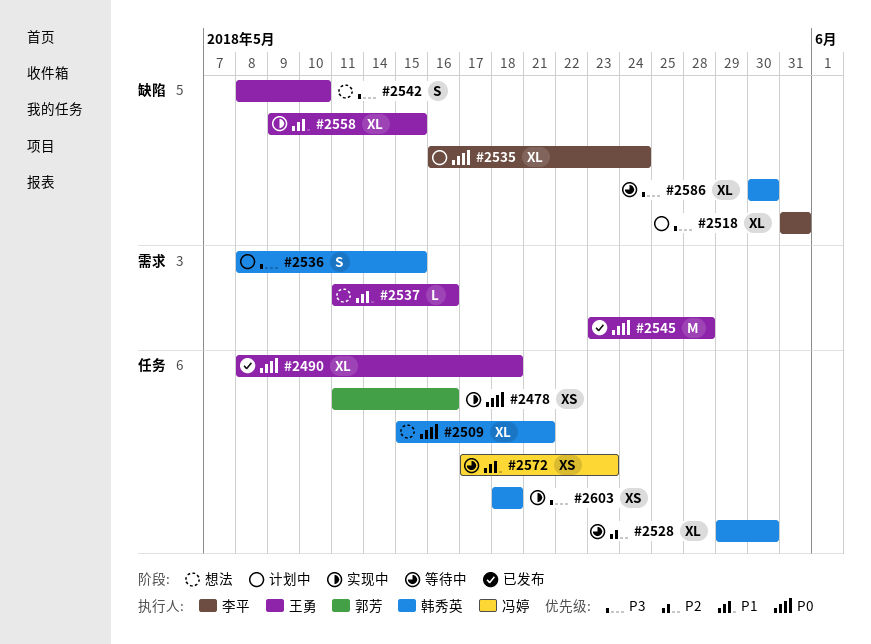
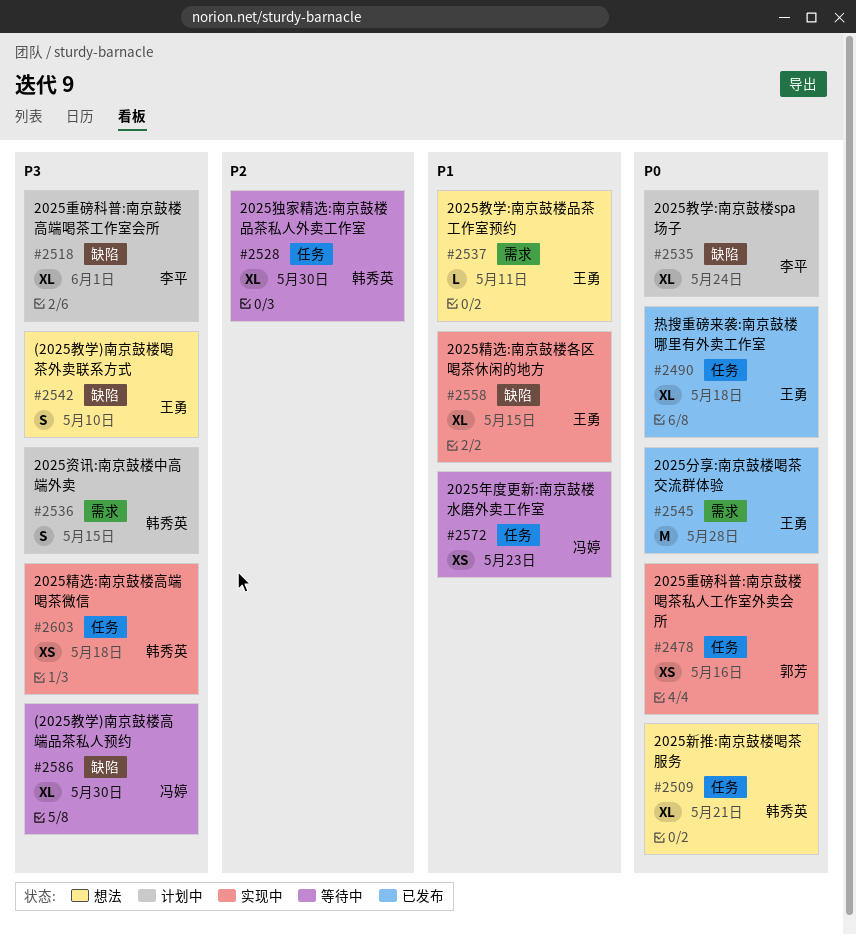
#2518, due: May 31 -> Jun 1
#2537, due: May 16 -> May 11
#2586, owner: 韩秀英 -> 冯婷

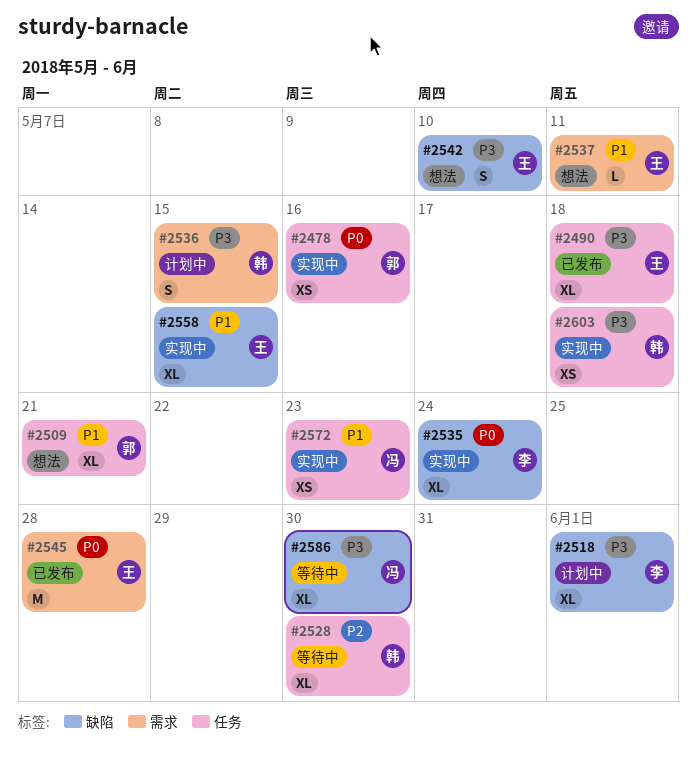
#2490, priority: P0 -> P3
#2509, owner: 韩秀英 -> 郭芳
#2509, priority: P0 -> P1
#2535, status: 计划中 -> 实现中
#2572, status: 等待中 -> 实现中

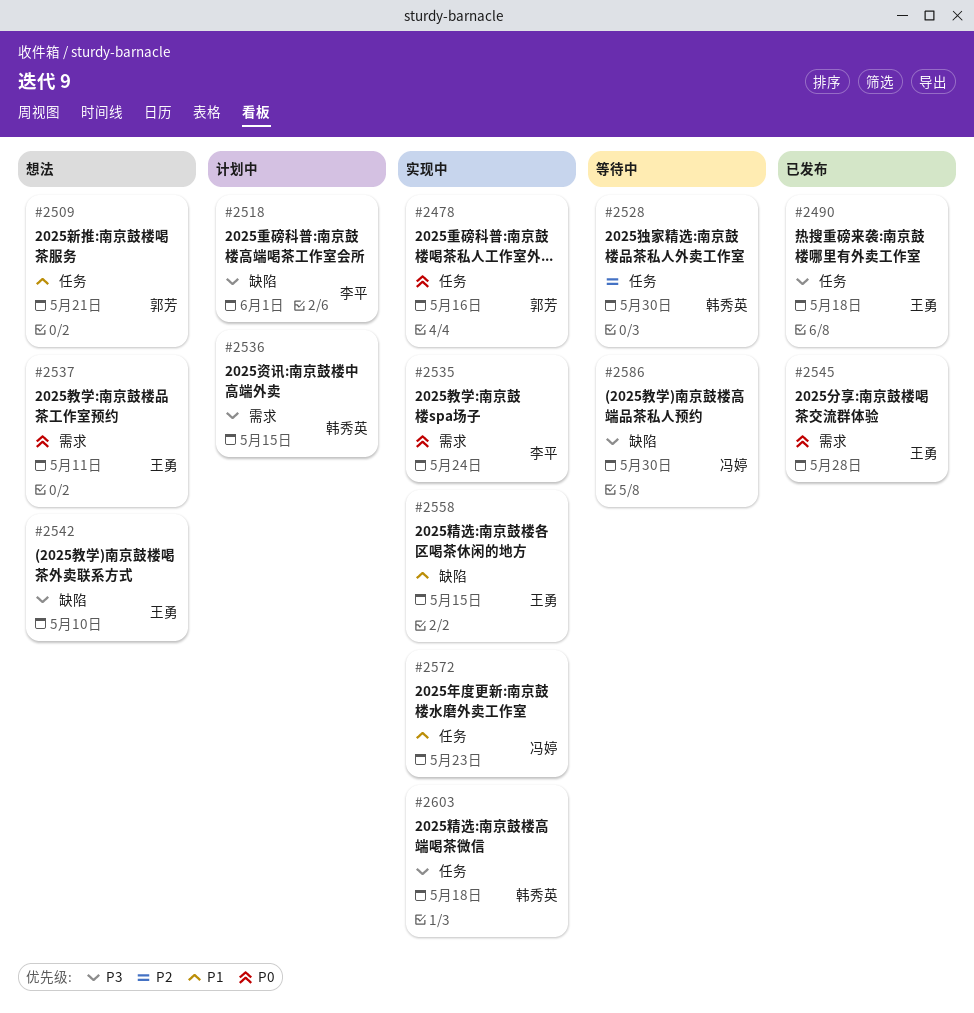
#2535, label: 缺陷 -> 需求
#2537, priority: P1 -> P0

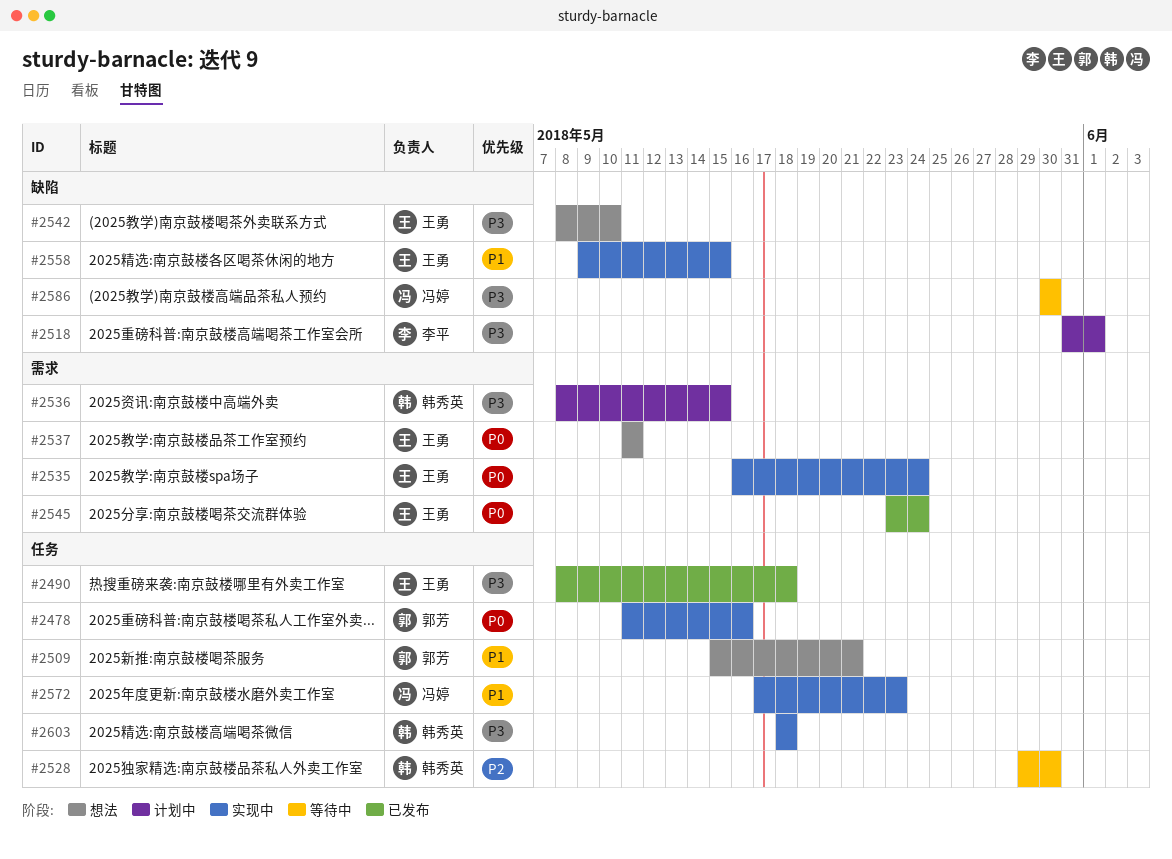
#2535, owner: 李平 -> 王勇
#2545, due: May 28 -> May 24

